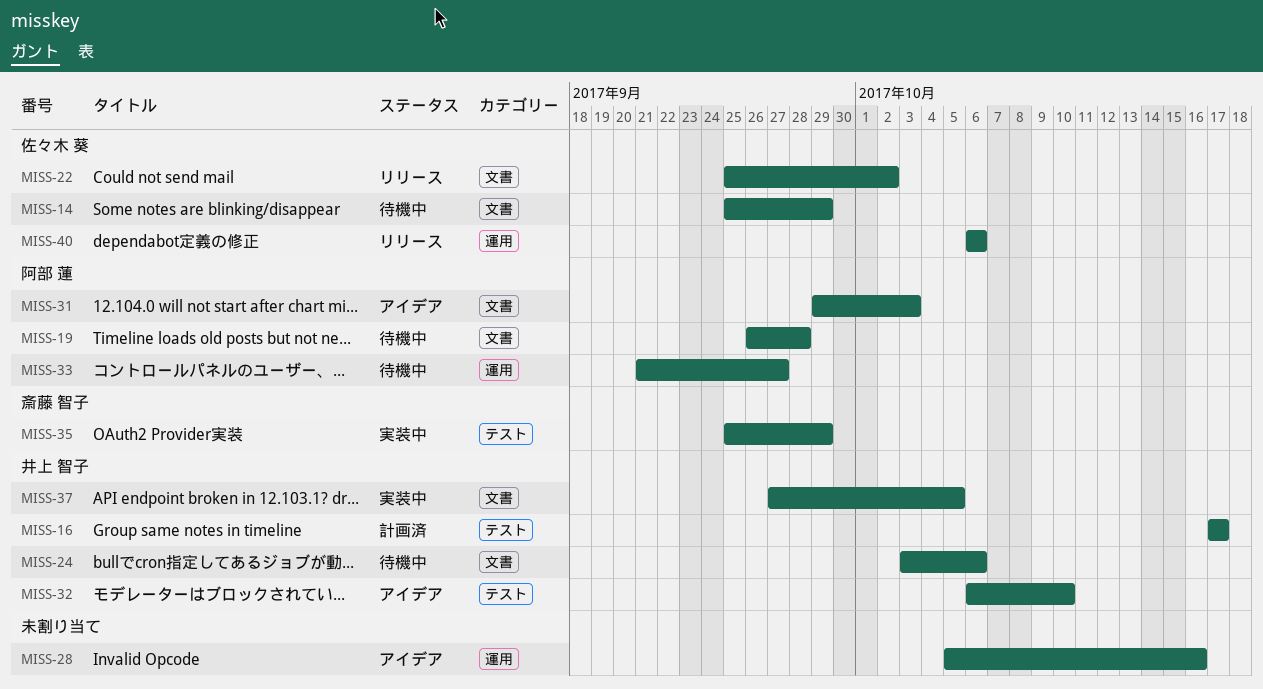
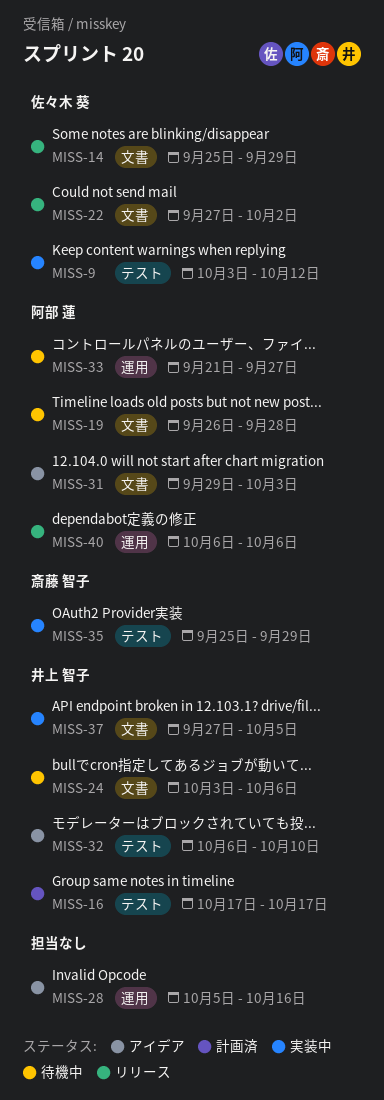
MISS-9: none -> present
MISS-14, status: 待機中 -> リリース
MISS-22, start: Sep 25 -> Sep 27
MISS-40, owner: 佐々木 葵 -> 阿部 蓮

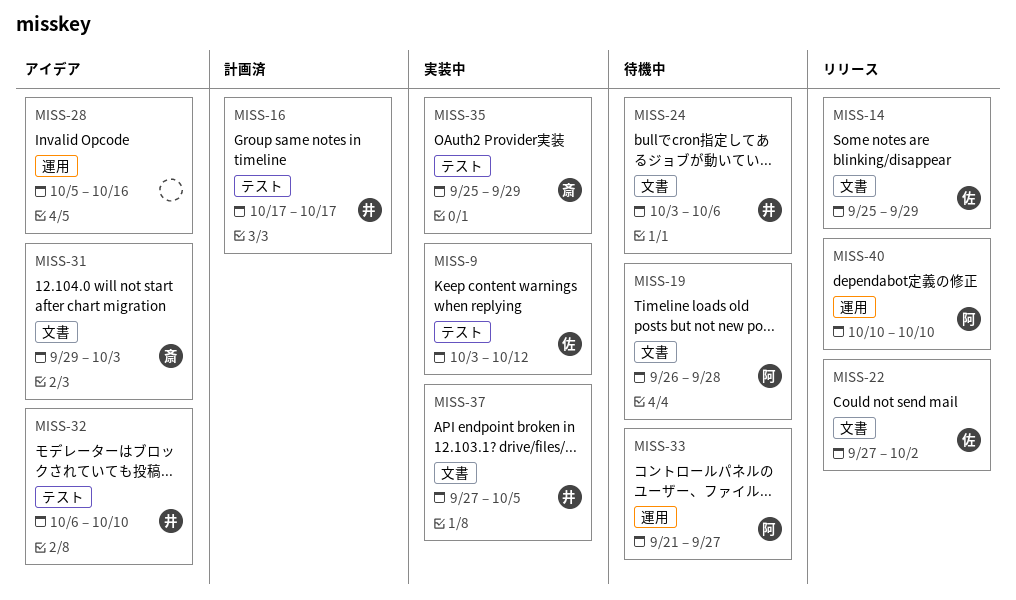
MISS-31, owner: 阿部 蓮 -> 斎藤 智子
MISS-40, start: Oct 6 -> Oct 10
MISS-40, due: Oct 6 -> Oct 10

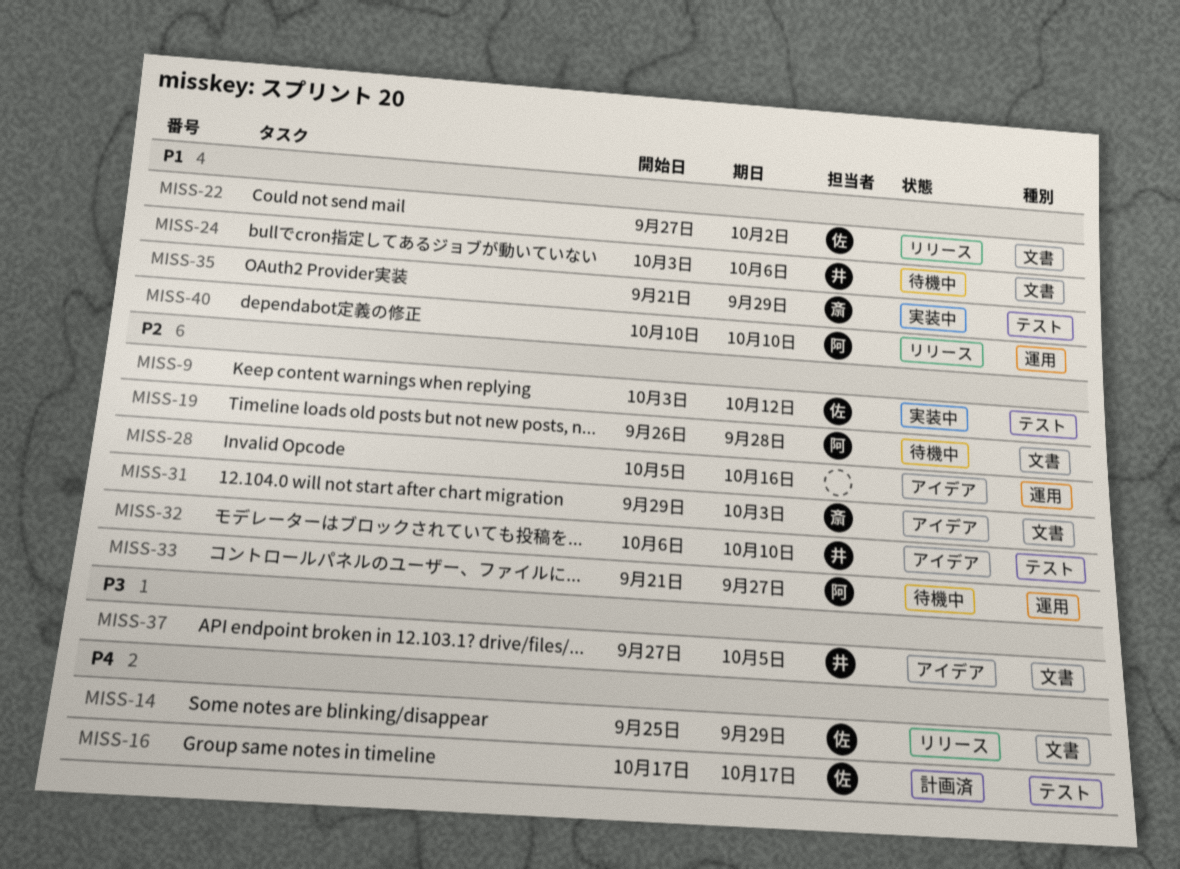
MISS-16, owner: 井 -> 佐
MISS-35, start: Sep 25 -> Sep 21
MISS-37, status: 実装中 -> アイデア

